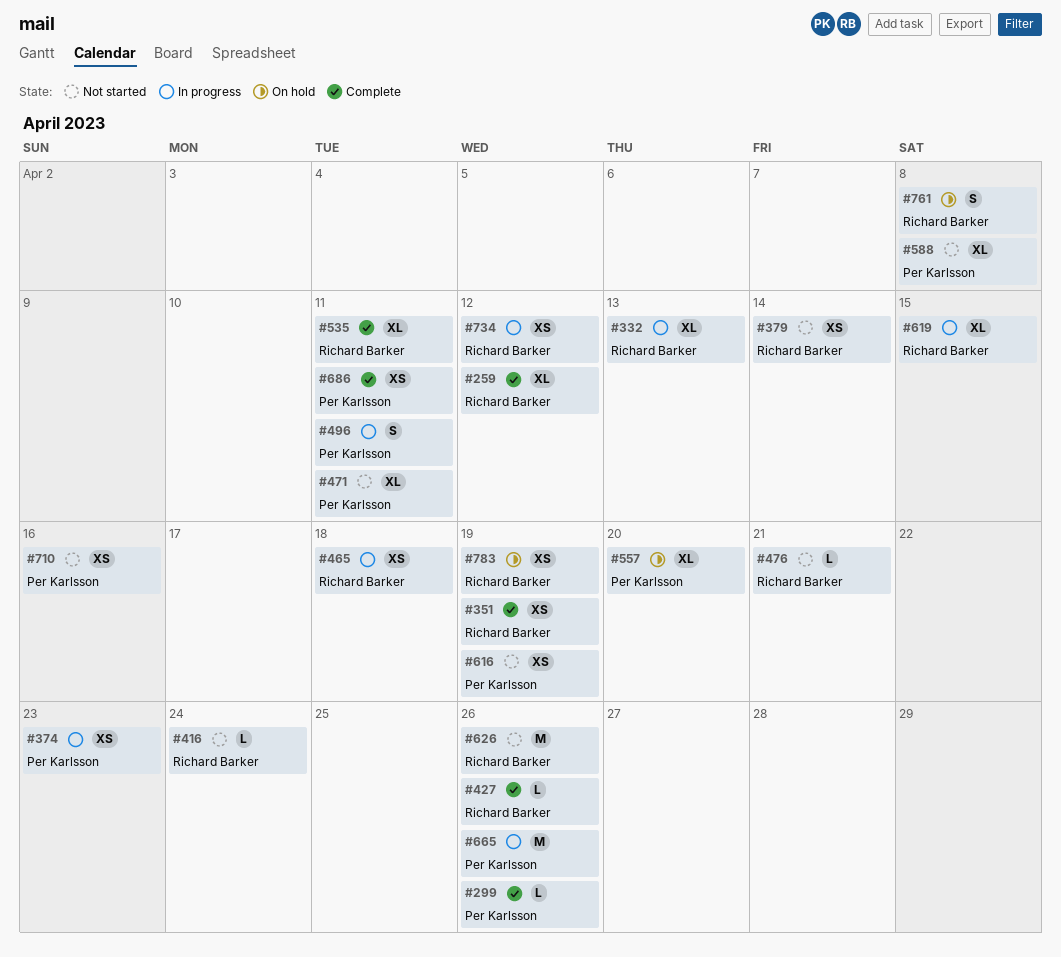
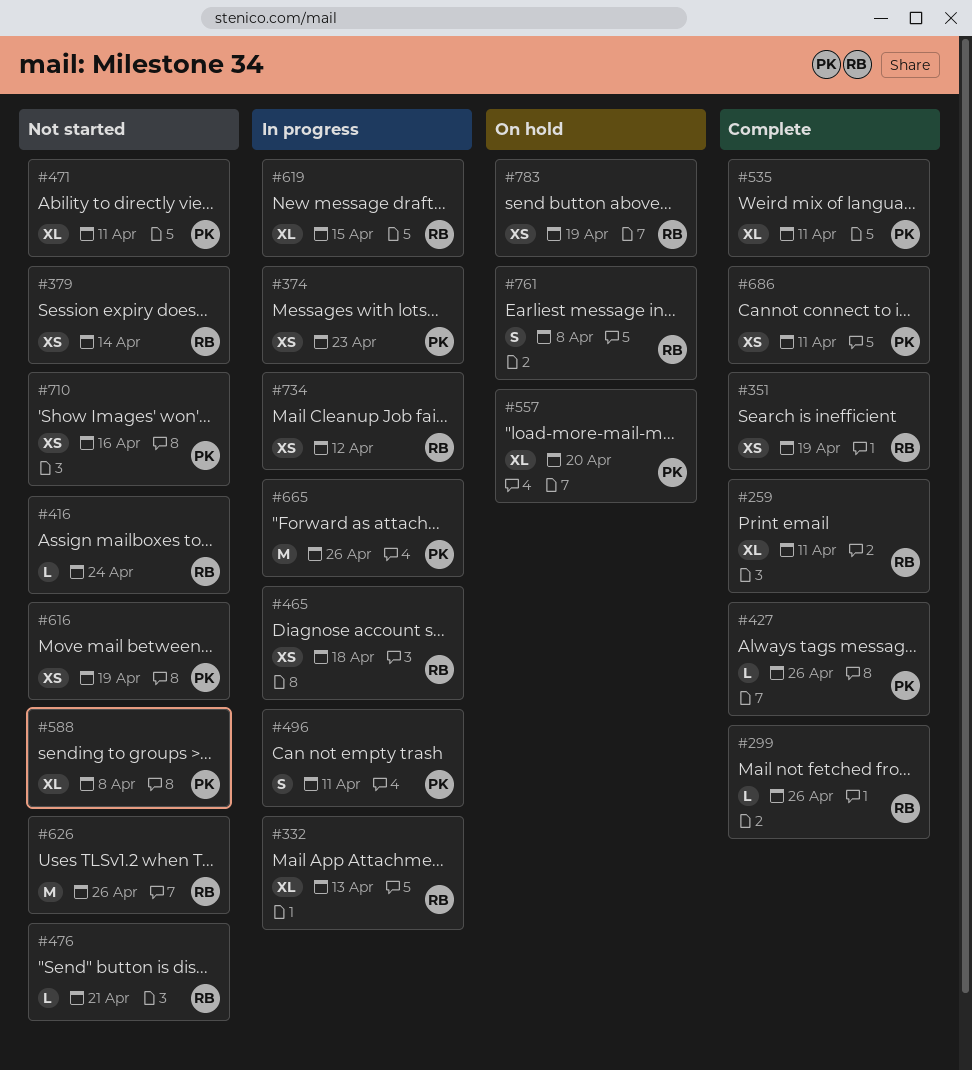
#259, due: Apr 12 -> Apr 11
#299, owner: Per Karlsson -> Richard Barker
#427, owner: Richard Barker -> Per Karlsson
#535, owner: Richard Barker -> Per Karlsson

